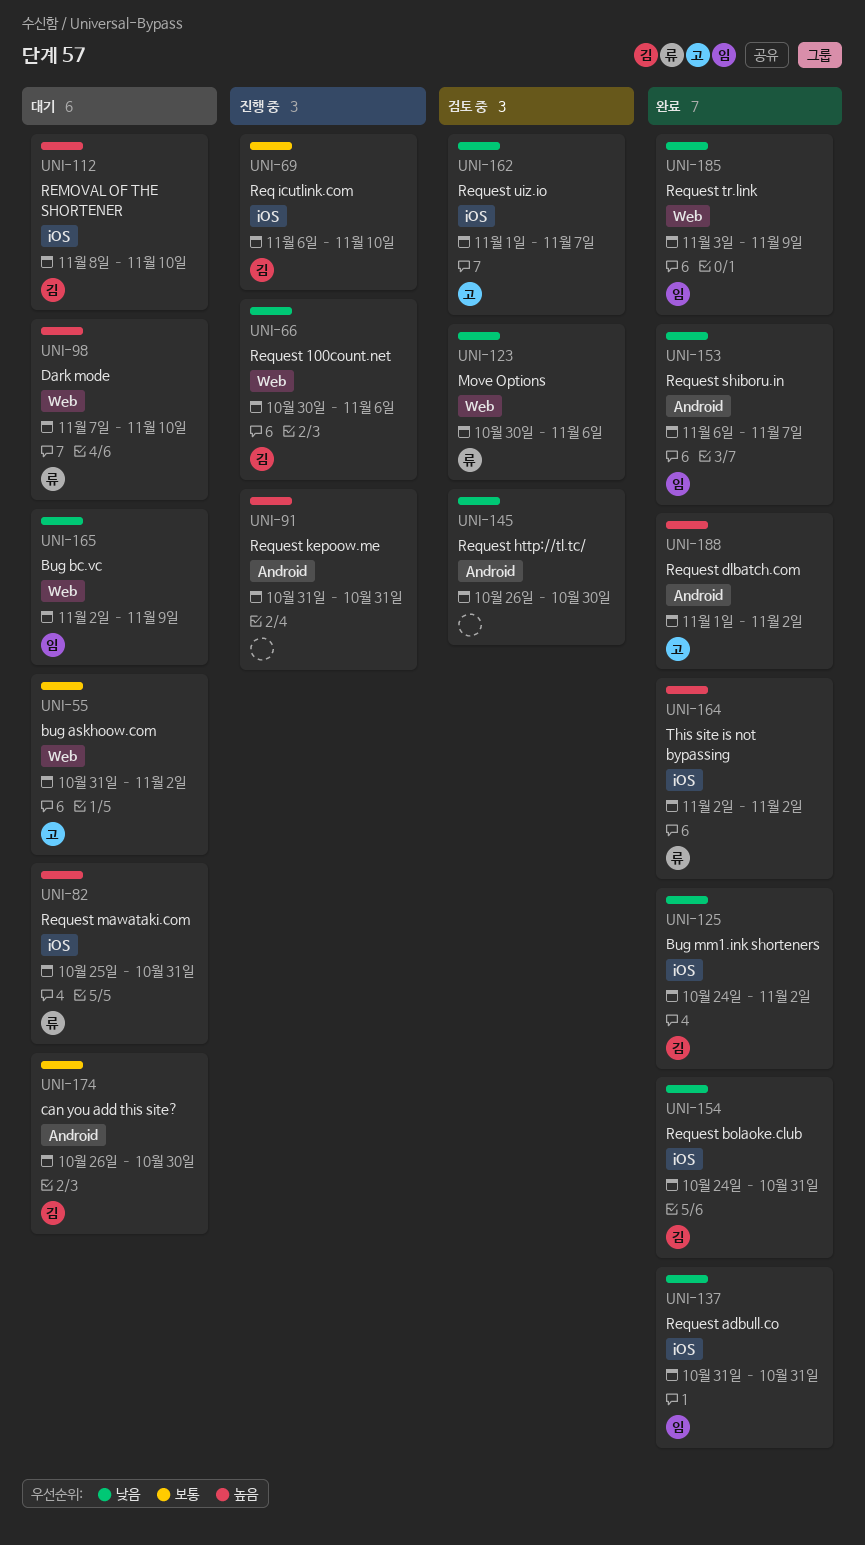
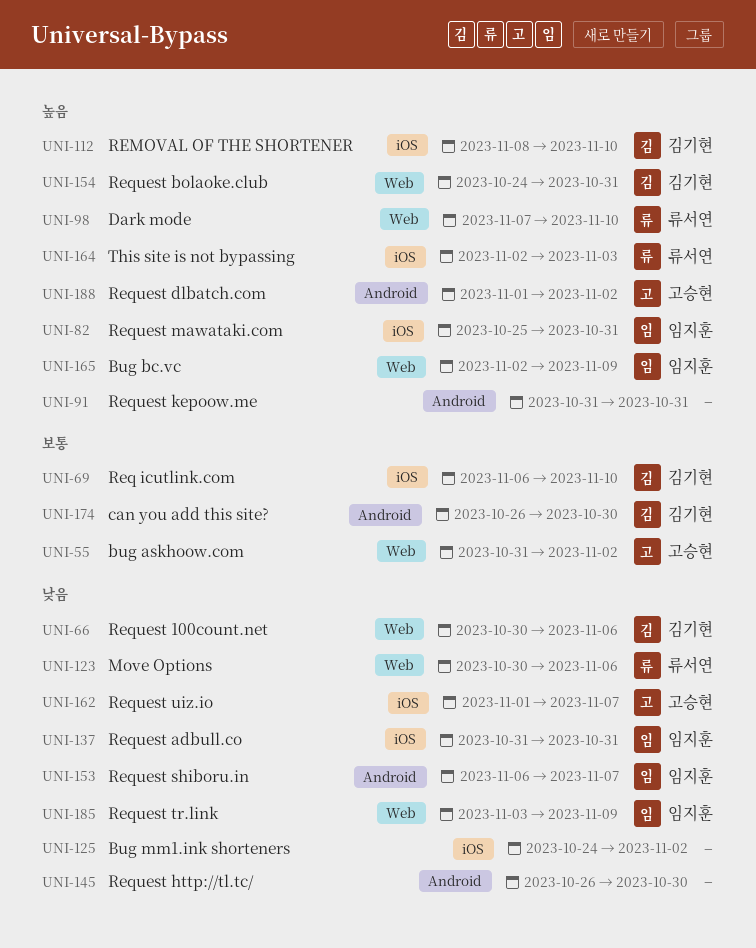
UNI-82, owner: 류서연 -> 임지훈
UNI-125, owner: 김기현 -> none
UNI-154, priority: 낮음 -> 높음
UNI-154, label: iOS -> Web
UNI-164, due: Nov 2 -> Nov 3
UNI-165, priority: 낮음 -> 높음

